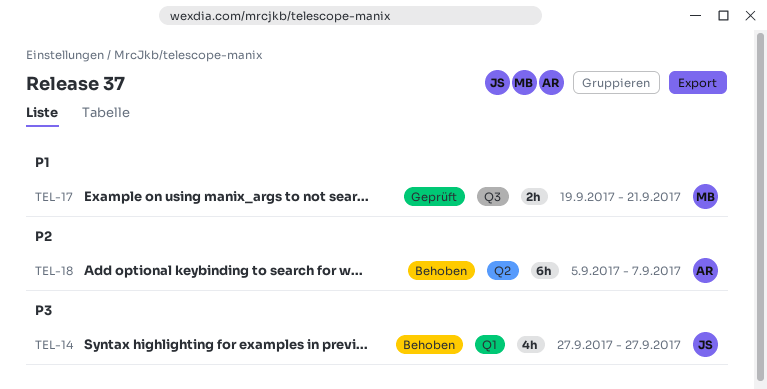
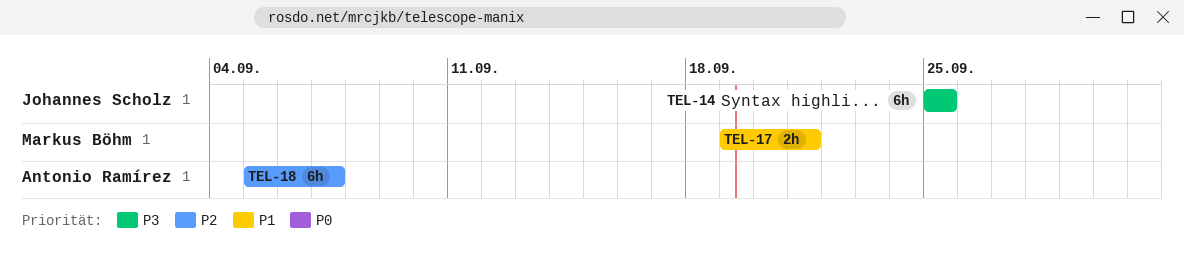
TEL-14, estimate: 4h -> 6h
TEL-14, start: Sep 27 -> Sep 25
TEL-14, due: Sep 27 -> Sep 25

